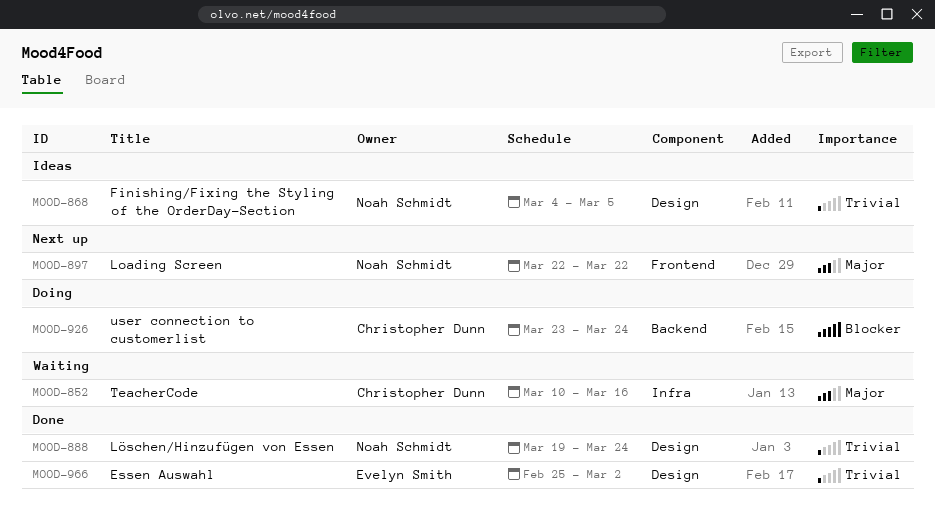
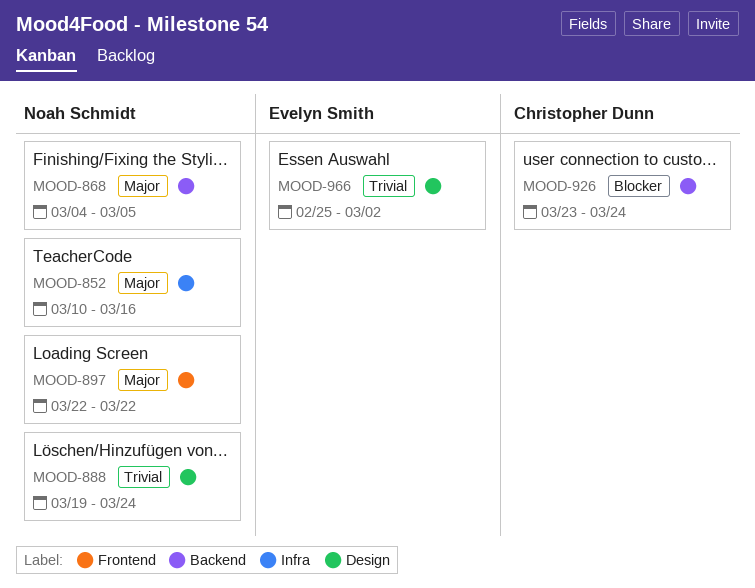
MOOD-852, owner: Christopher Dunn -> Noah Schmidt
MOOD-868, priority: Trivial -> Major
MOOD-868, label: Design -> Backend

